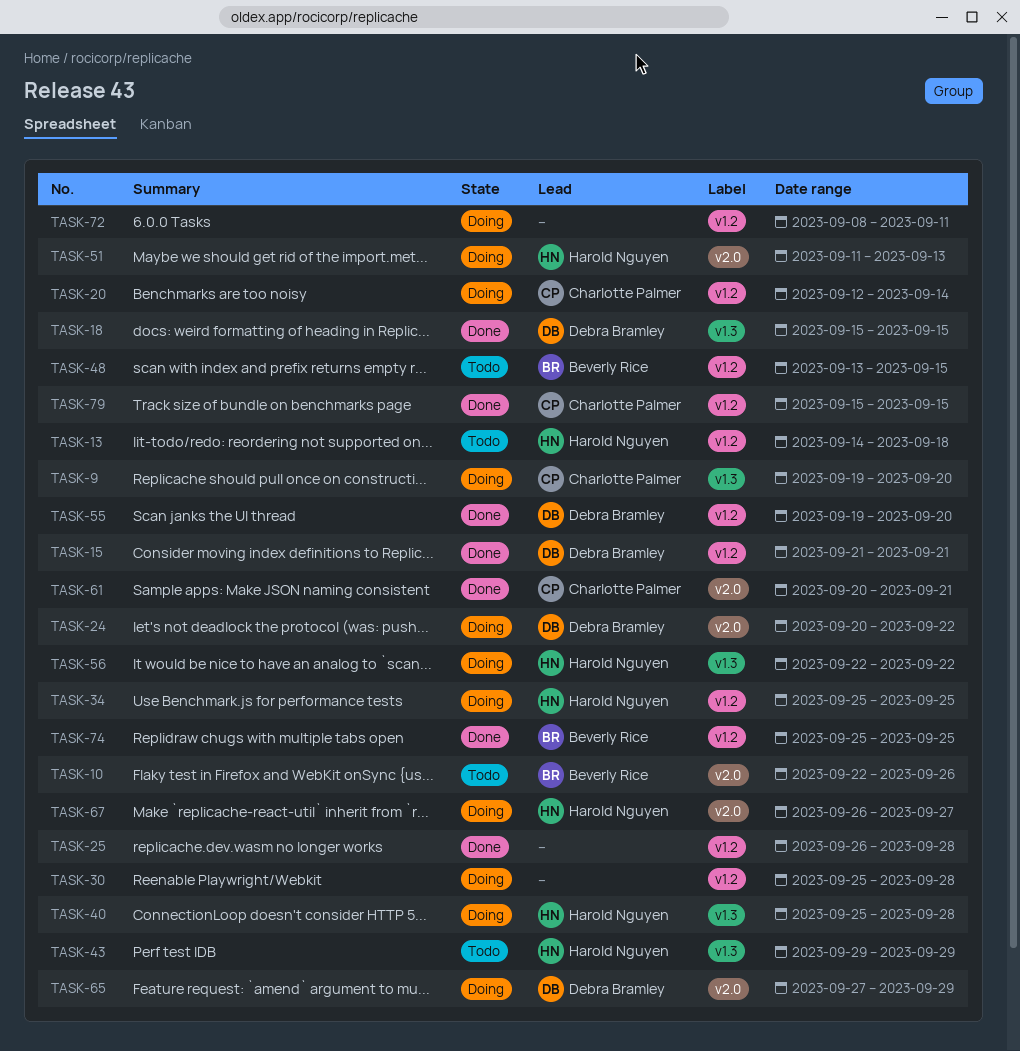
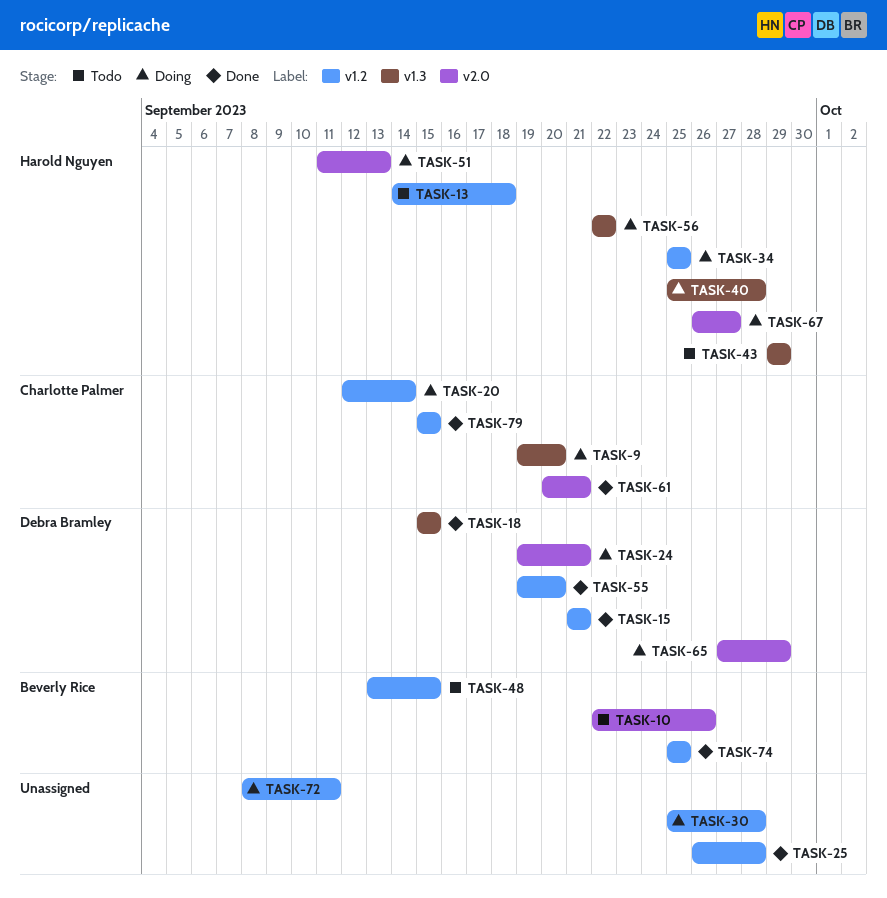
TASK-24, start: Sep 20 -> Sep 19
TASK-24, due: Sep 22 -> Sep 21

